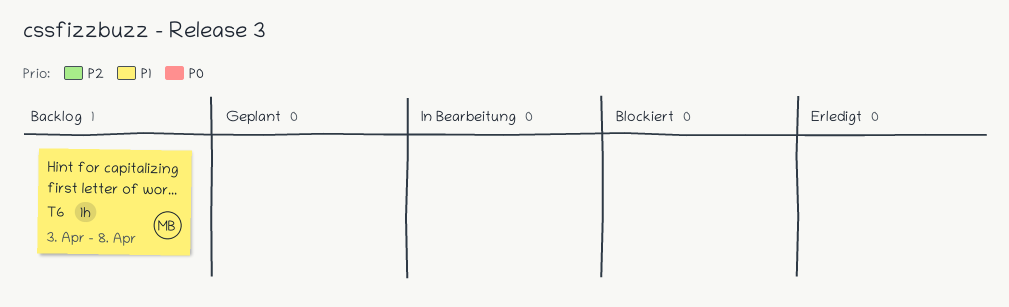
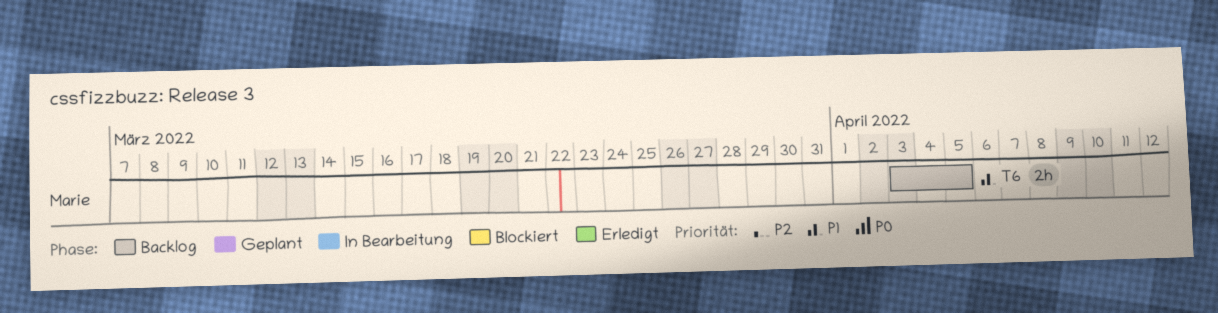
T6, estimate: 1h -> 2h
T6, due: Apr 8 -> Apr 5

